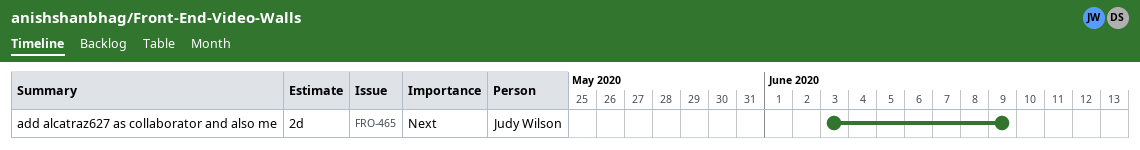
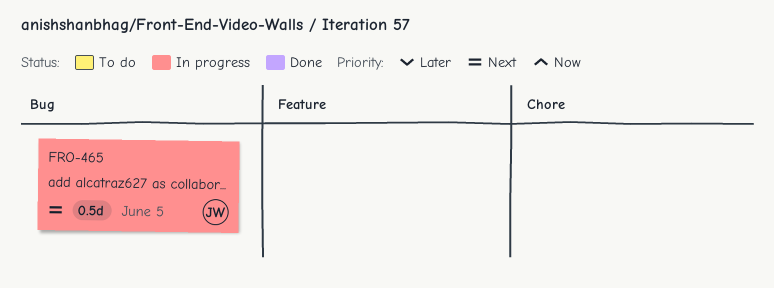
FRO-465, estimate: 2d -> 0.5d
FRO-465, due: Jun 9 -> Jun 5

